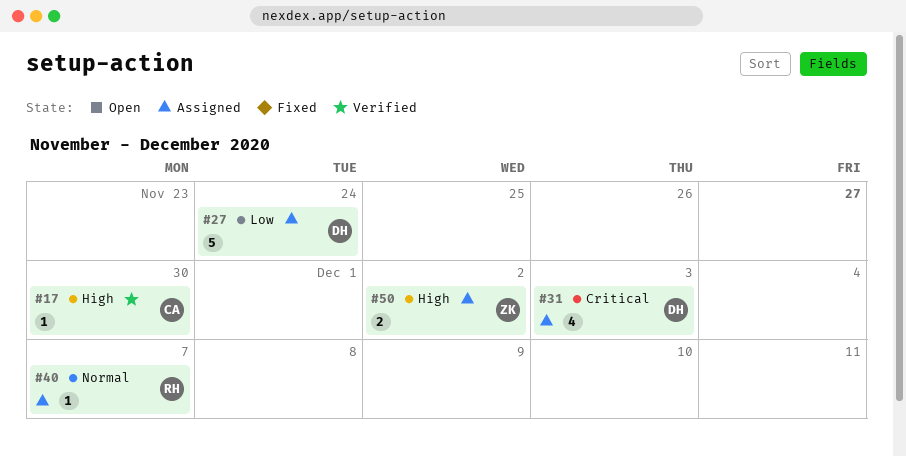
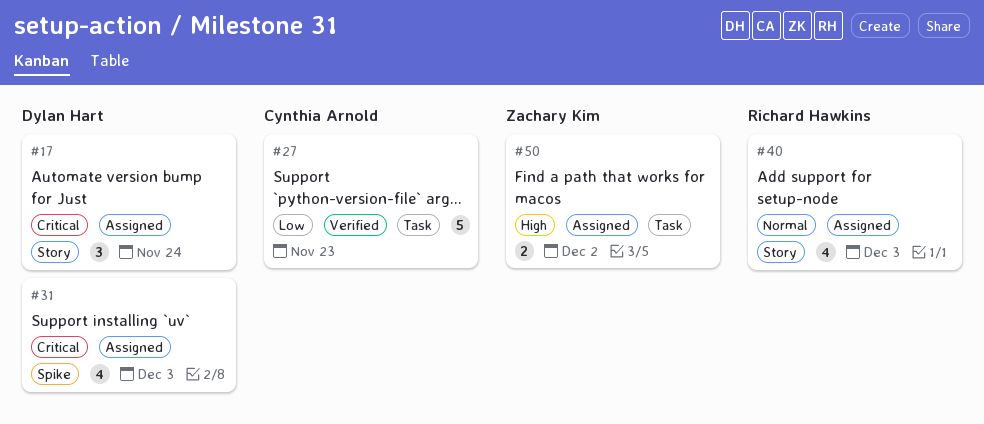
#17, status: Verified -> Assigned
#17, owner: Cynthia Arnold -> Dylan Hart
#17, priority: High -> Critical
#17, estimate: 1 -> 3
#17, due: Nov 30 -> Nov 24
#27, status: Assigned -> Verified
#27, owner: Dylan Hart -> Cynthia Arnold
#27, due: Nov 24 -> Nov 23
#40, estimate: 1 -> 4
#40, due: Dec 7 -> Dec 3

